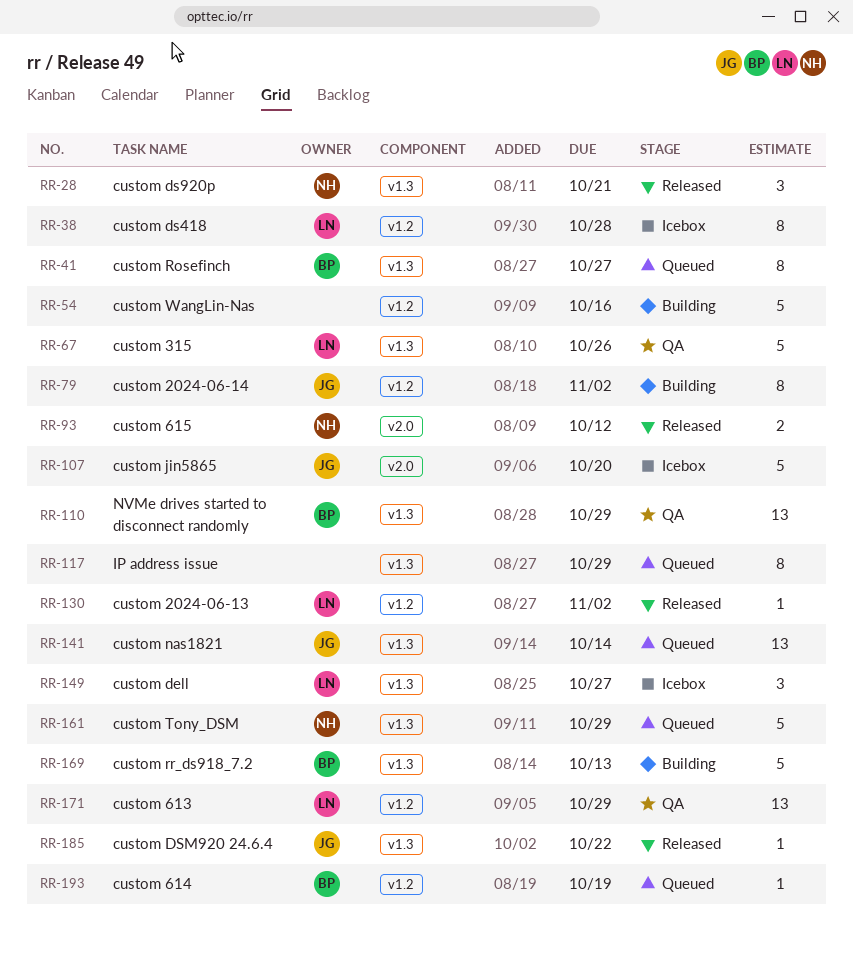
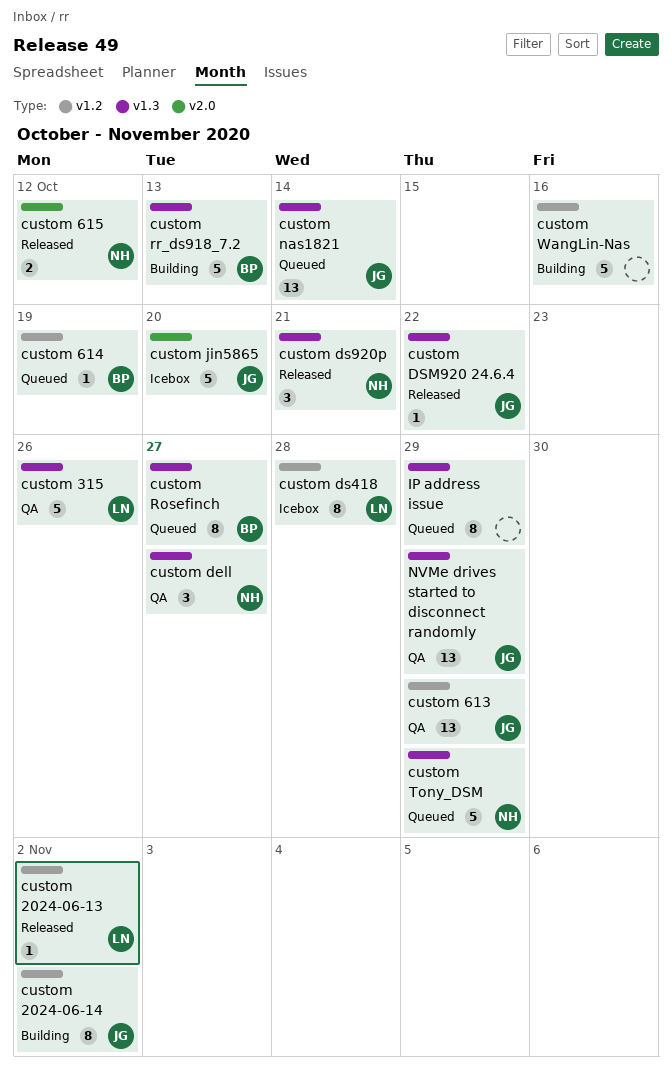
custom 613, owner: LN -> JG
custom dell, status: Icebox -> QA
custom dell, owner: LN -> NH
NVMe drives started to disconnect randomly, owner: BP -> JG

